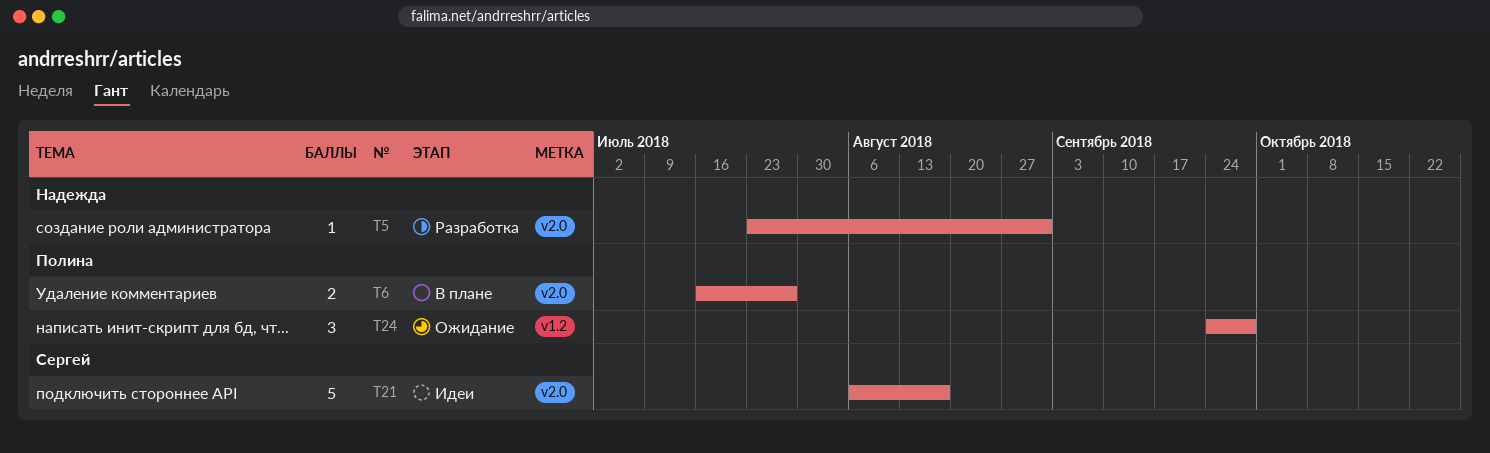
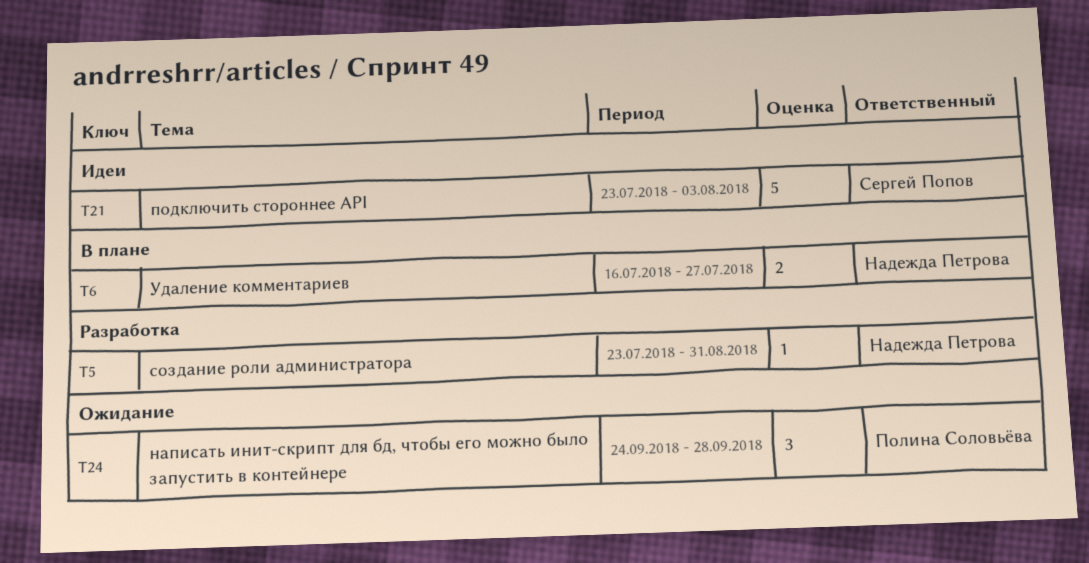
T6, owner: Полина Соловьёва -> Надежда Петрова
T21, start: Aug 6 -> Jul 23
T21, due: Aug 17 -> Aug 3

